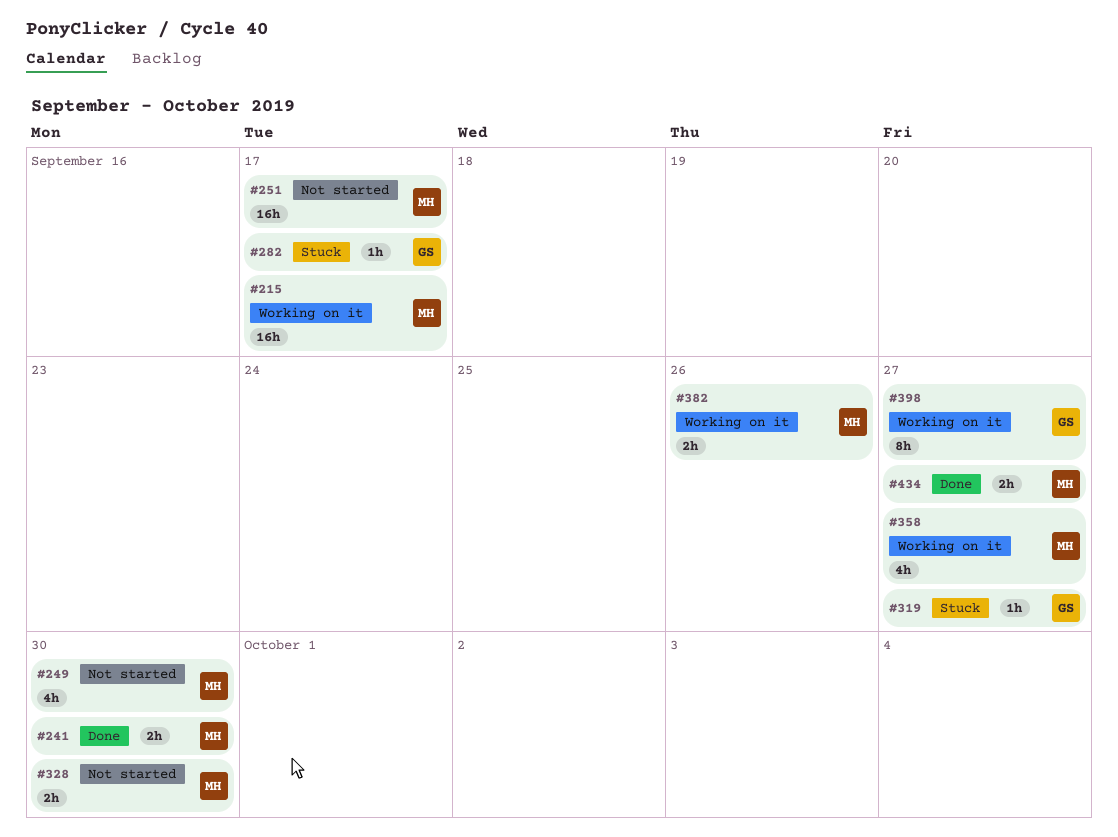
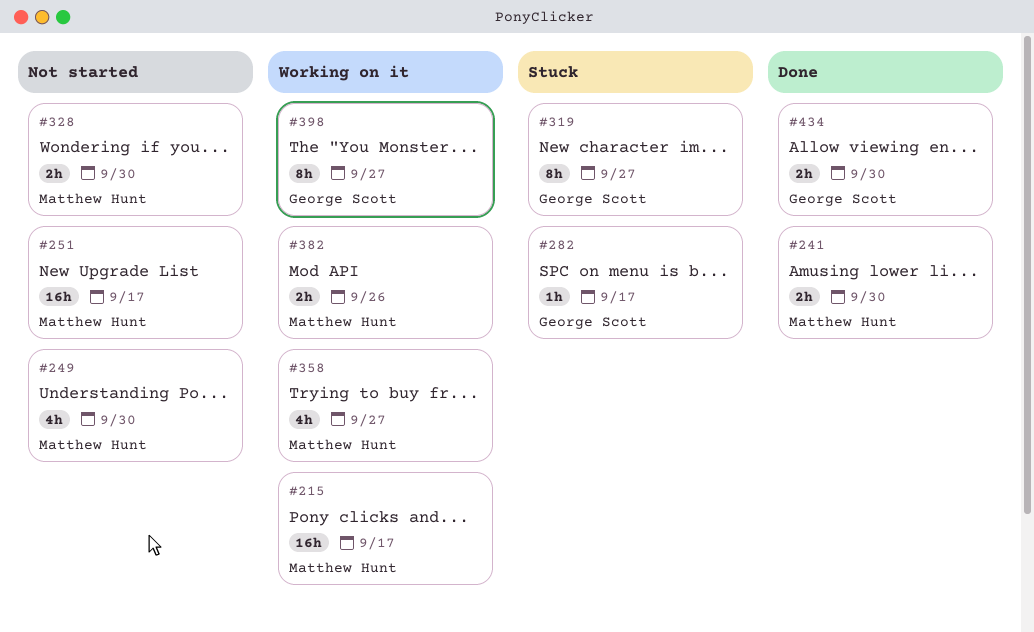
#319, estimate: 1h -> 8h
#434, owner: Matthew Hunt -> George Scott
#434, due: Sep 27 -> Sep 30

